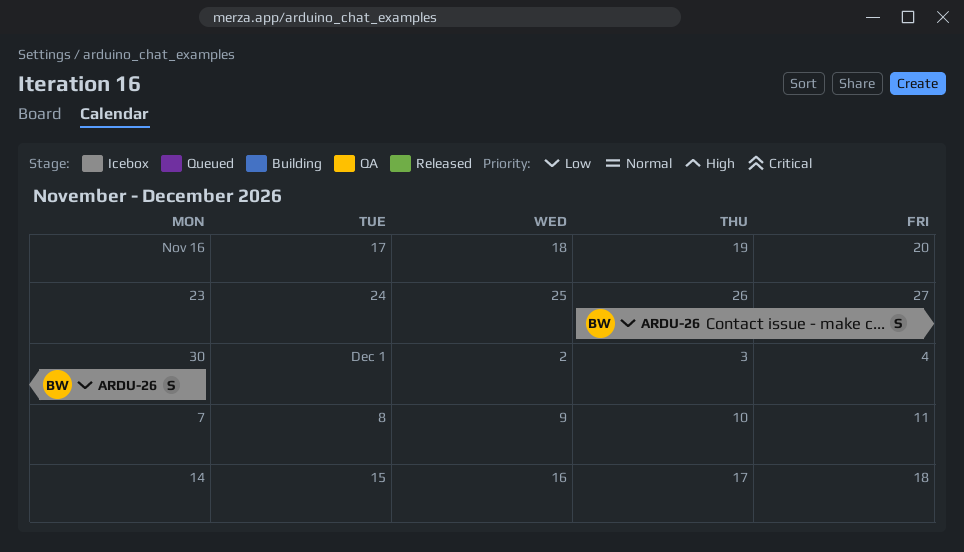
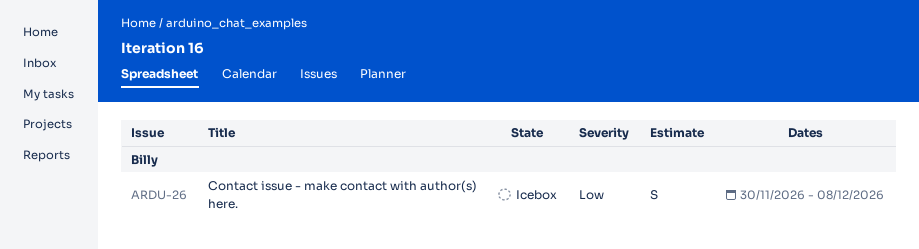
ARDU-26, start: Nov 26 -> Nov 30
ARDU-26, due: Nov 30 -> Dec 8

